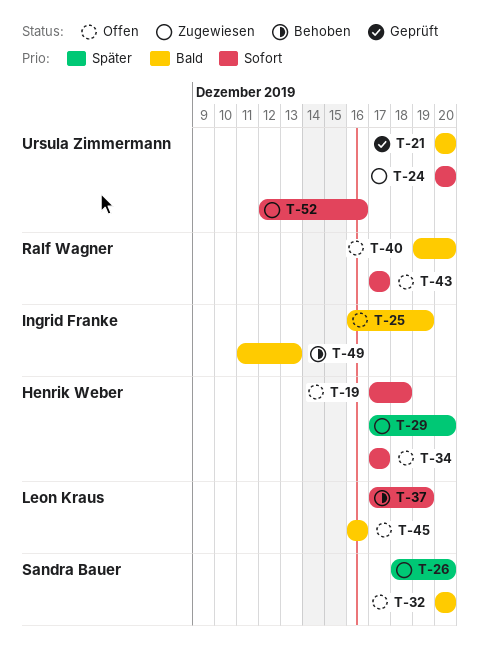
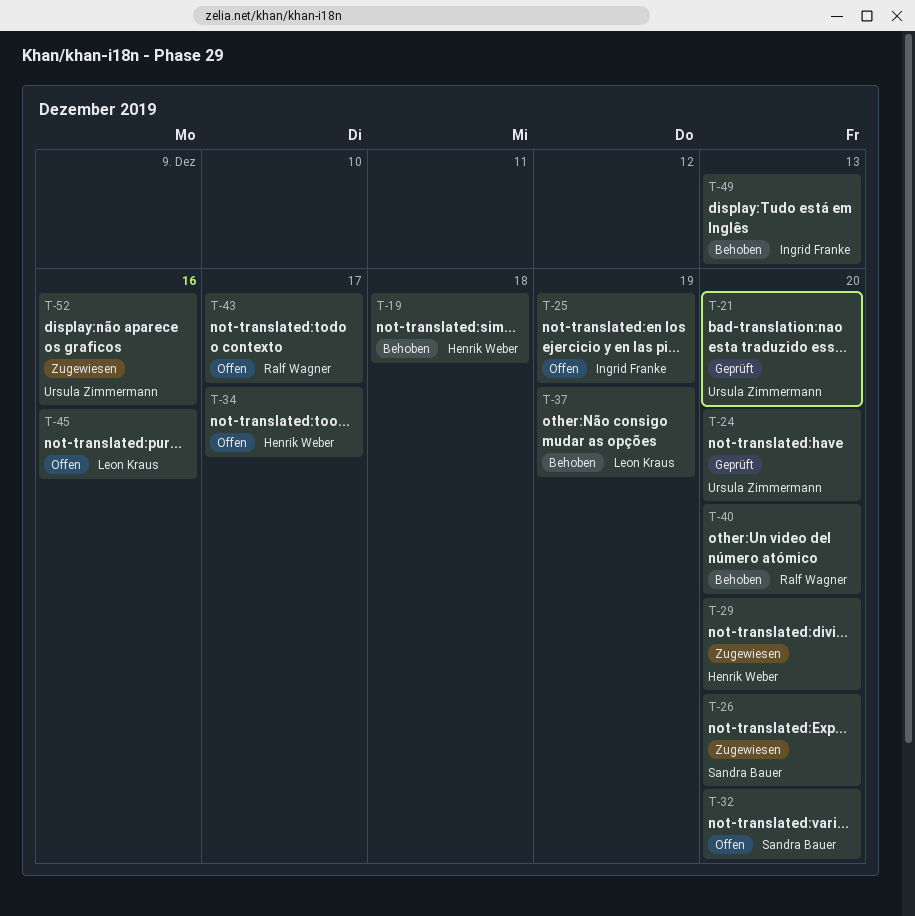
T-19, status: Offen -> Behoben
T-24, status: Zugewiesen -> Geprüft
T-40, status: Offen -> Behoben

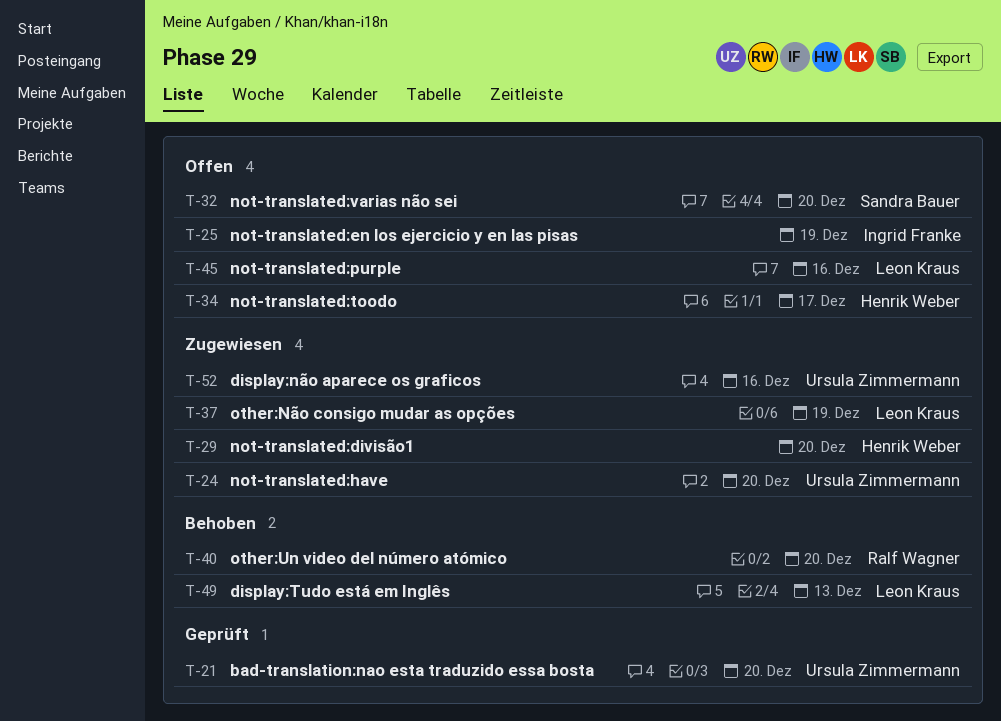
T-19: present -> none
T-24, status: Geprüft -> Zugewiesen
T-26: present -> none
T-37, status: Behoben -> Zugewiesen
T-43: present -> none
T-49, owner: Ingrid Franke -> Leon Kraus

